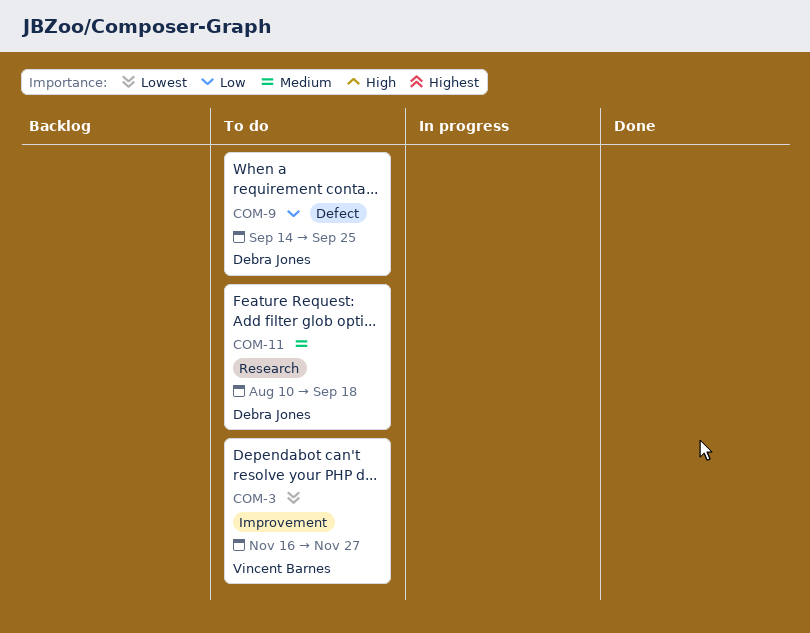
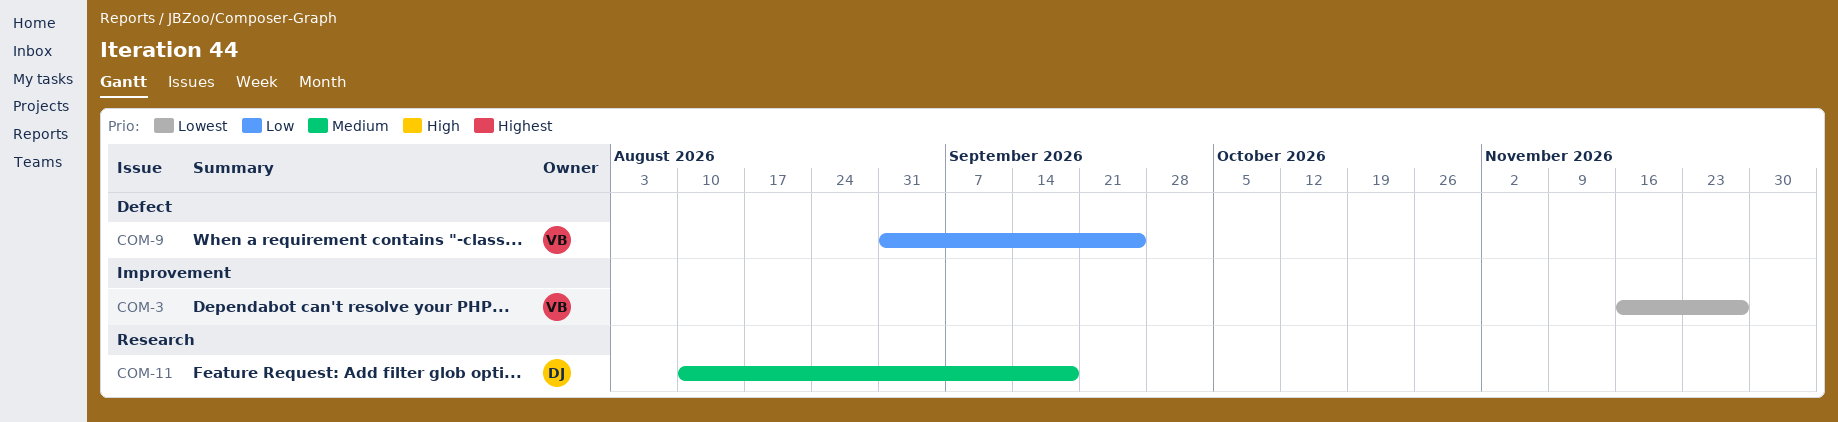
COM-9, owner: Debra Jones -> Vincent Barnes
COM-9, start: Sep 14 -> Aug 31

